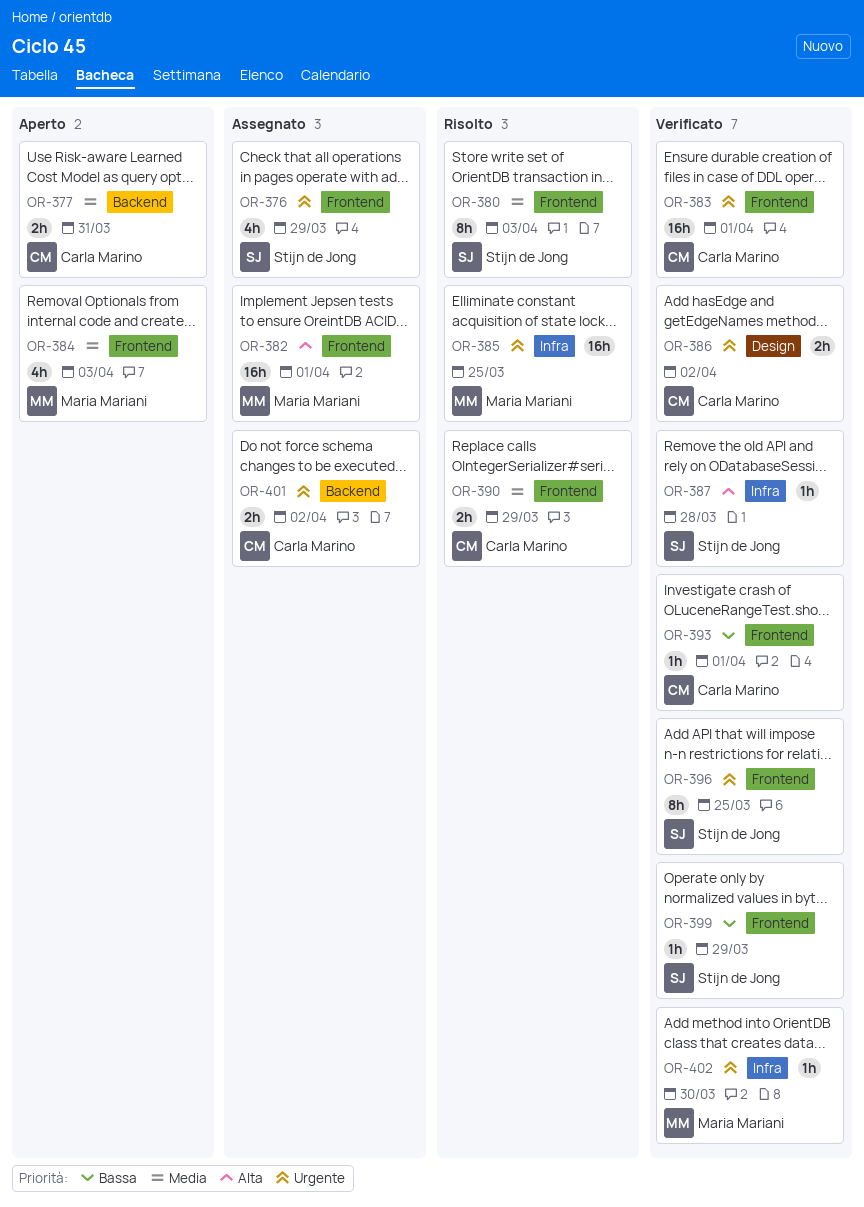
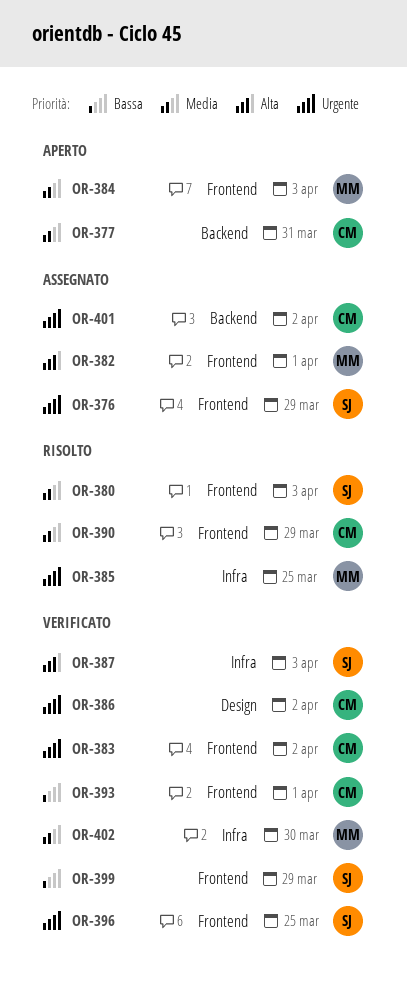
OR-383, due: Apr 1 -> Apr 2
OR-387, due: Mar 28 -> Apr 3
OR-402, priority: Urgente -> Media

